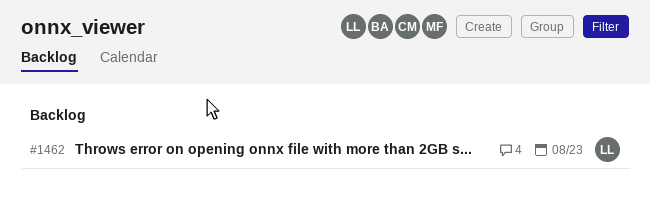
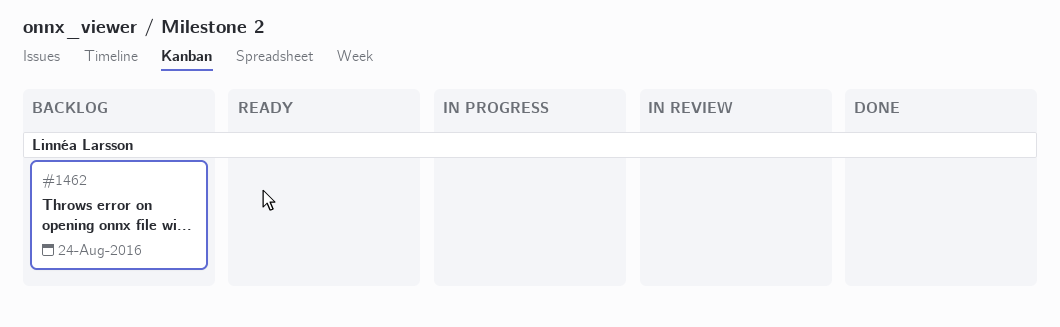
#1462, due: Aug 23 -> Aug 24

